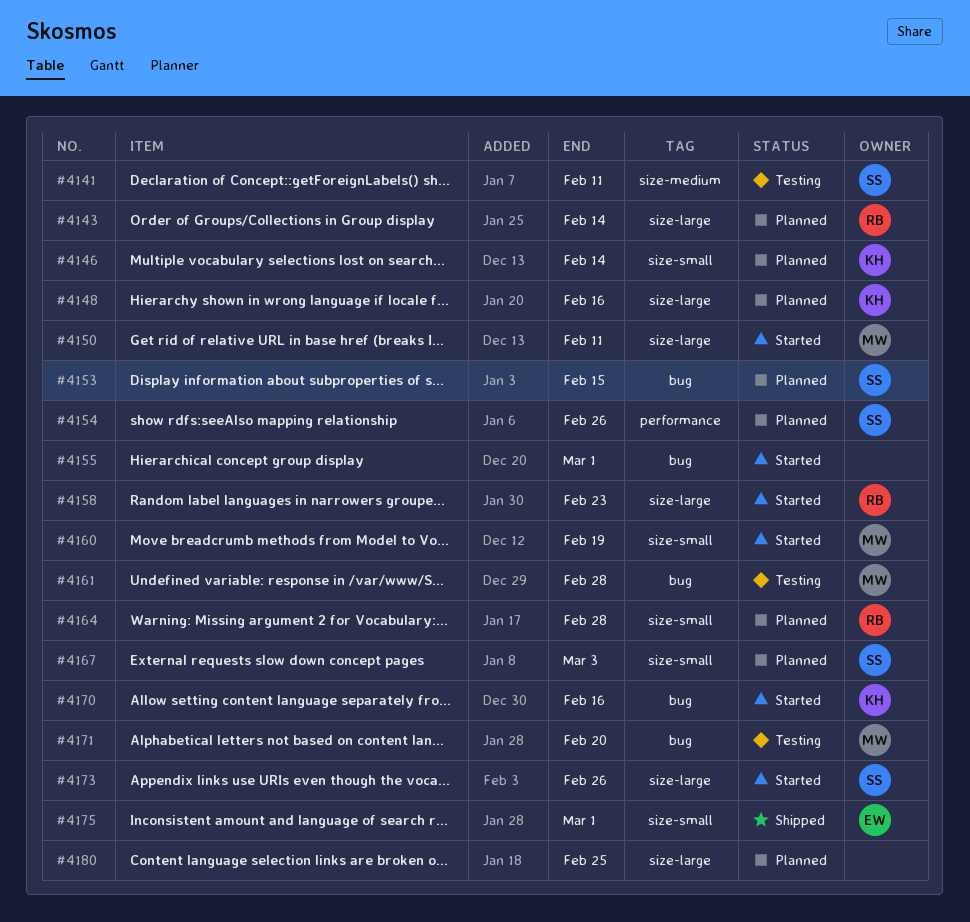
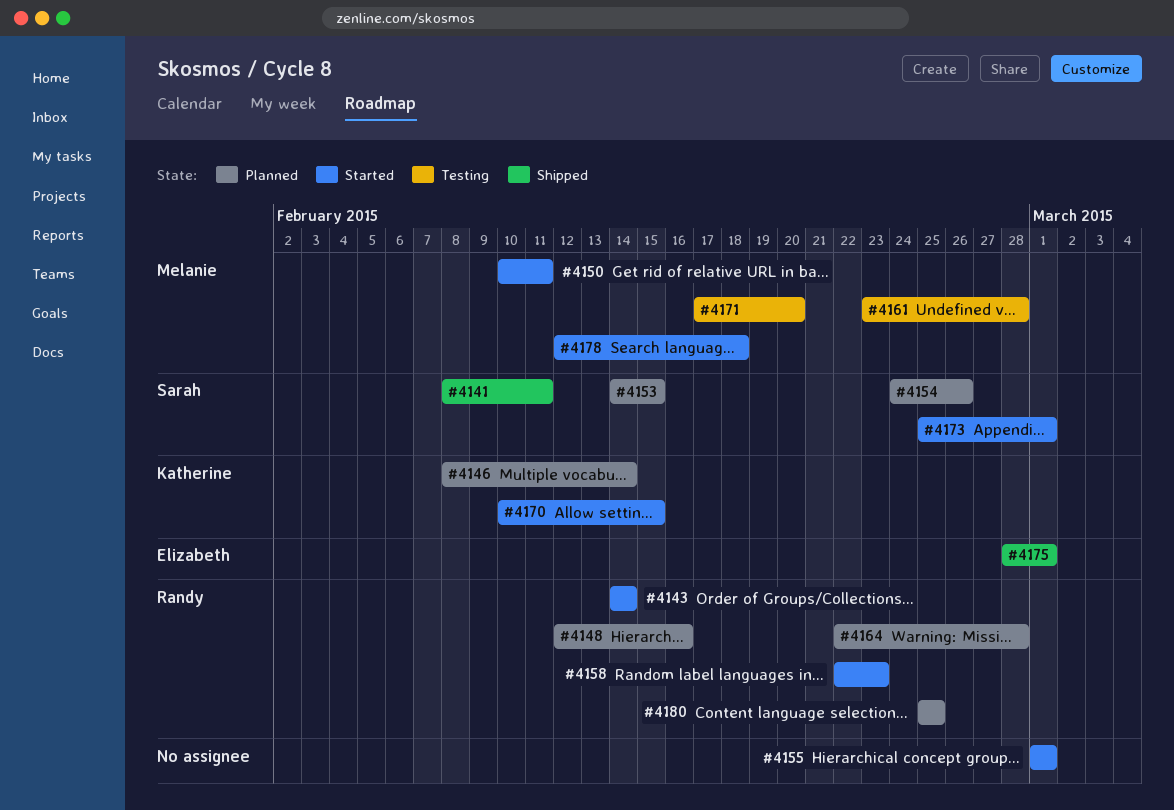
#4141, status: Testing -> Shipped
#4143, status: Planned -> Started
#4148, owner: Katherine -> Randy
#4160: present -> none
#4167: present -> none
#4170, due: Feb 16 -> Feb 15
#4173, due: Feb 26 -> Mar 1
#4178: none -> present
#4180, owner: none -> Randy

